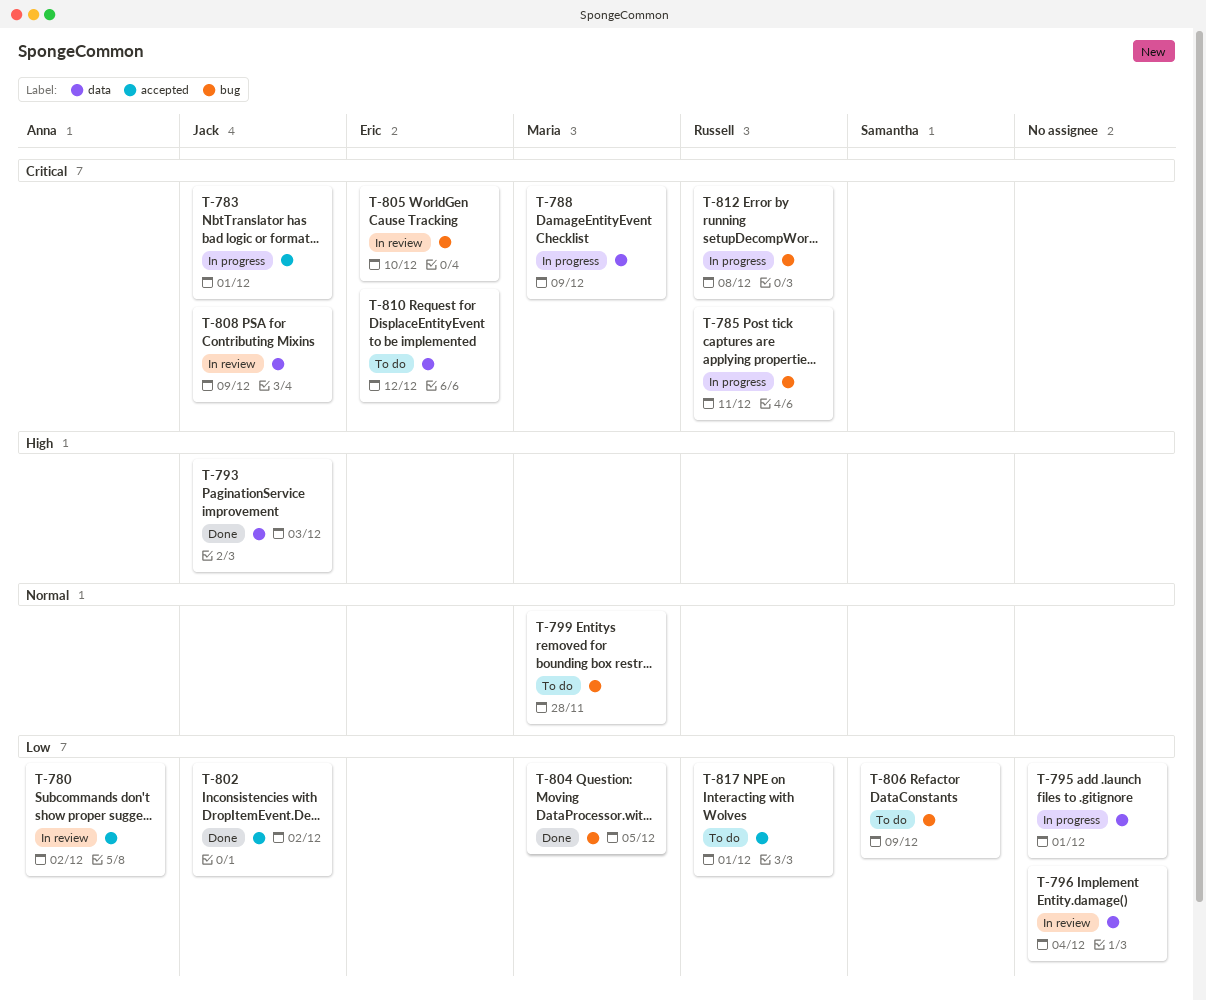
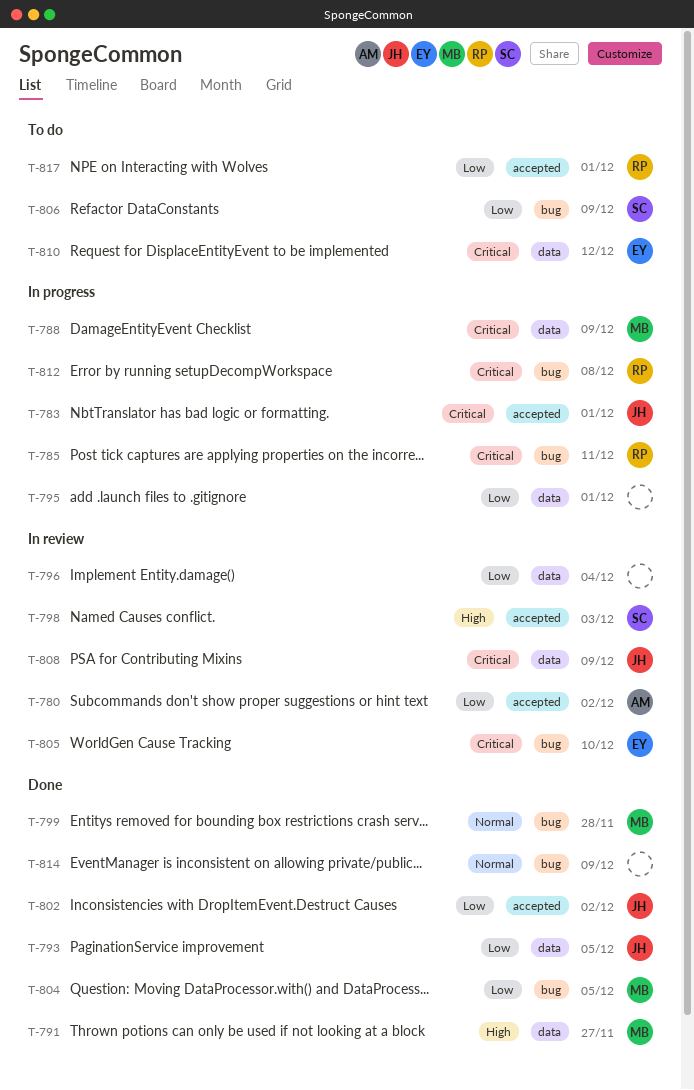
T-791: none -> present
T-793, priority: High -> Low
T-793, due: Dec 3 -> Dec 5
T-798: none -> present
T-799, status: To do -> Done
T-814: none -> present

